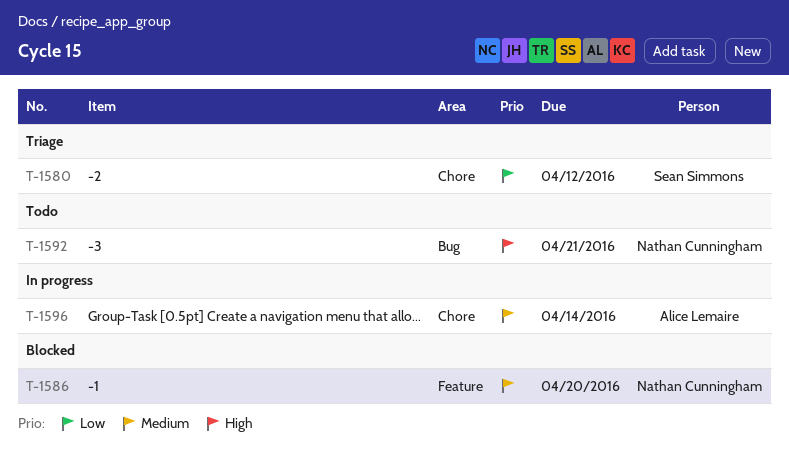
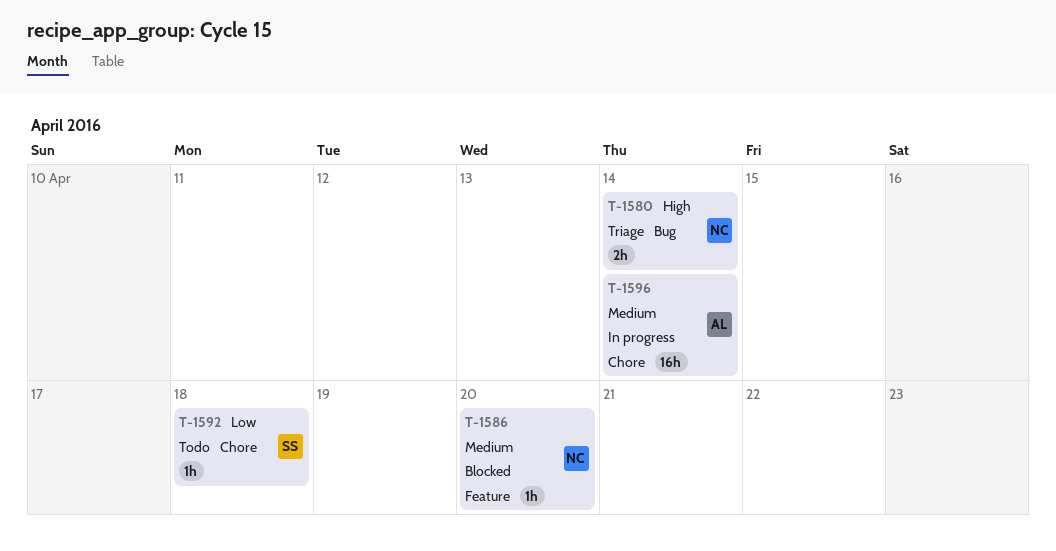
T-1580, owner: Sean Simmons -> Nathan Cunningham
T-1580, priority: Low -> High
T-1580, label: Chore -> Bug
T-1580, due: Apr 12 -> Apr 14
T-1592, owner: Nathan Cunningham -> Sean Simmons
T-1592, priority: High -> Low
T-1592, label: Bug -> Chore
T-1592, due: Apr 21 -> Apr 18

